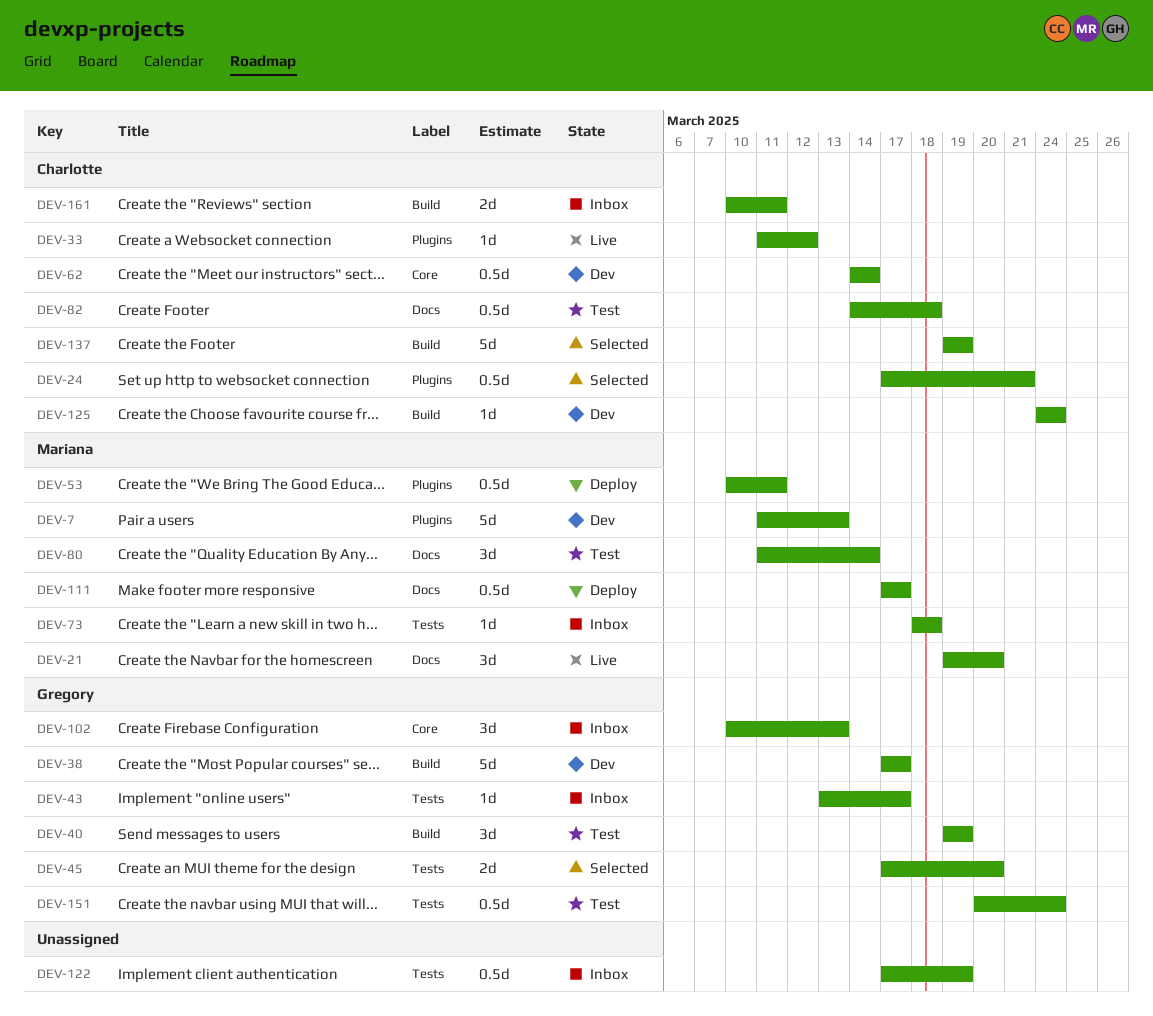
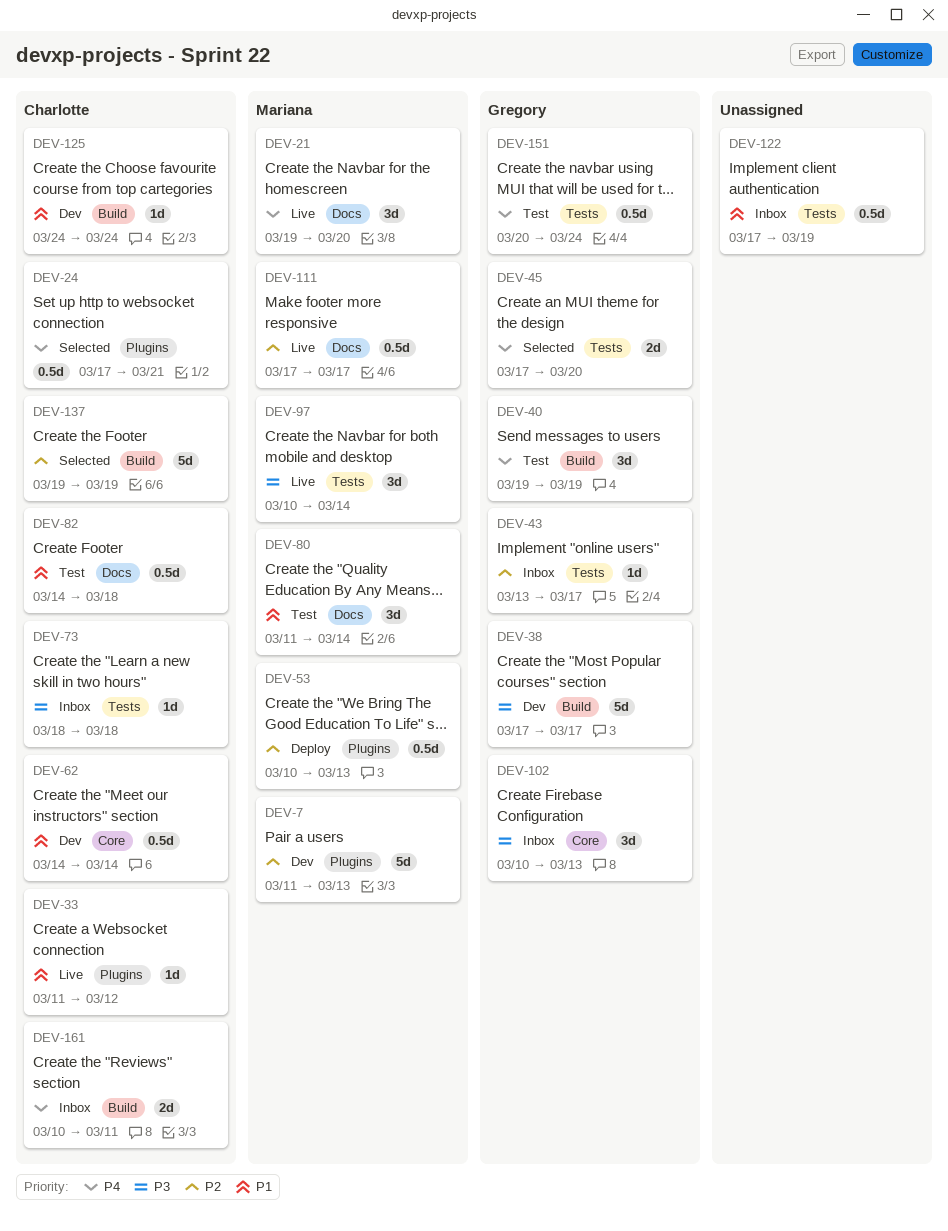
DEV-53, due: Mar 11 -> Mar 13
DEV-73, owner: Mariana -> Charlotte
DEV-97: none -> present
DEV-111, status: Deploy -> Live

